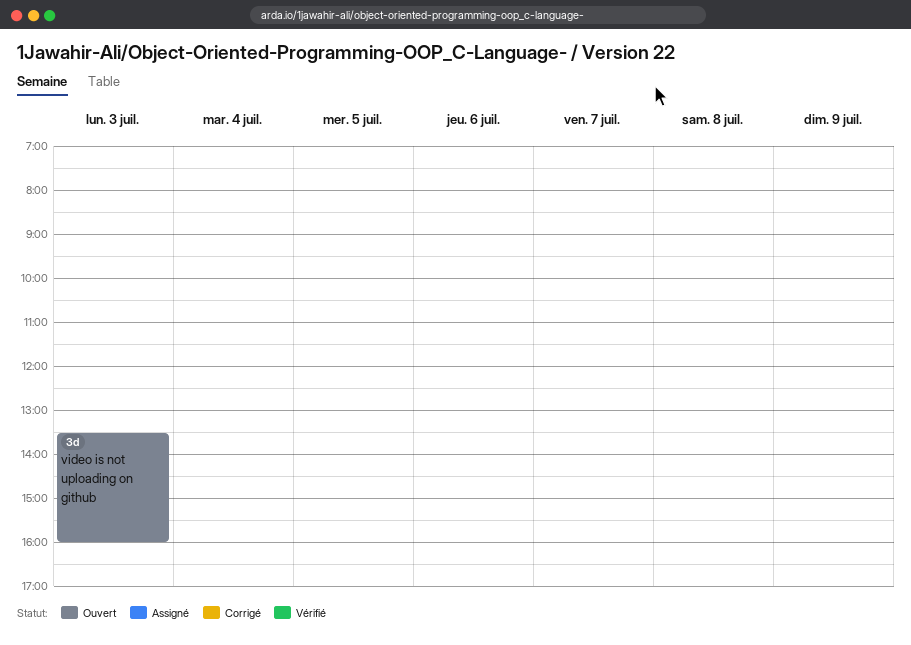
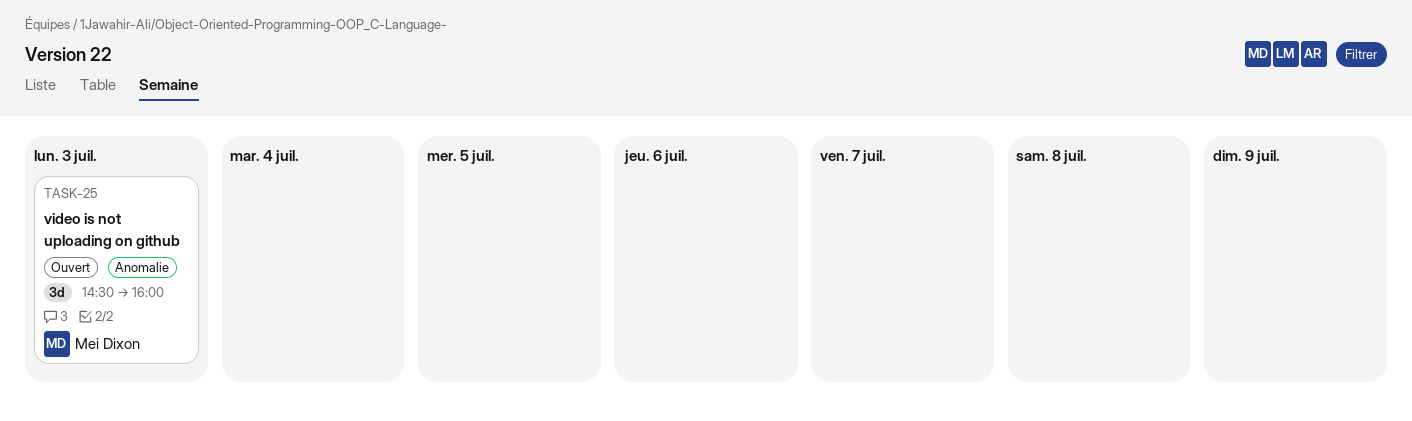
video is not uploading on github, begins: 13:30 -> 14:30

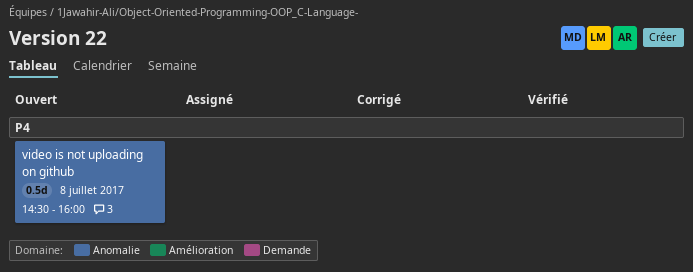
video is not uploading on github, estimate: 3d -> 0.5d
video is not uploading on github, day: Jul 3 -> Jul 8

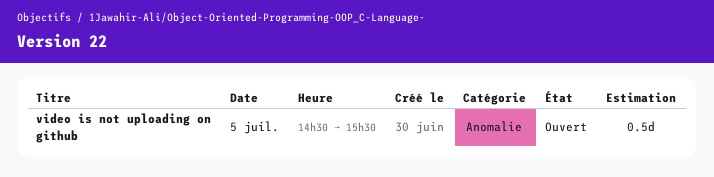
video is not uploading on github, day: Jul 8 -> Jul 5
video is not uploading on github, ends: 16:00 -> 15:30

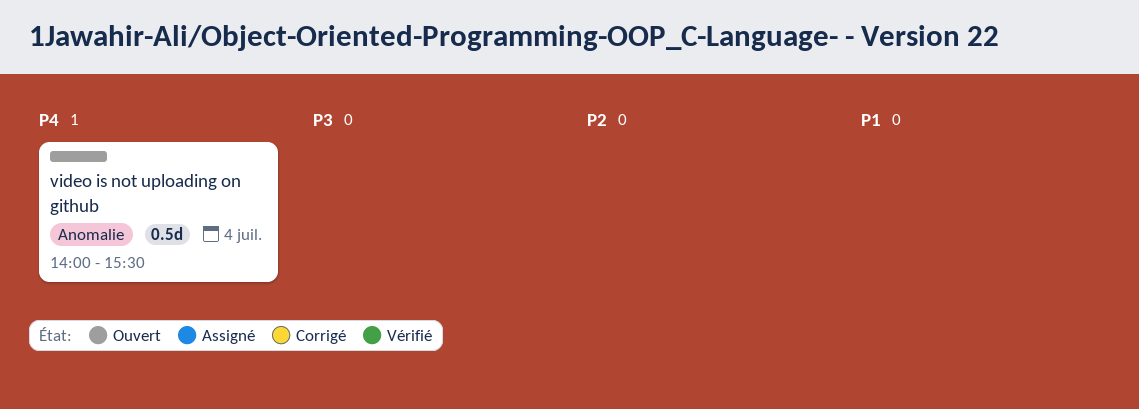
video is not uploading on github, day: Jul 5 -> Jul 4
video is not uploading on github, begins: 14:30 -> 14:00

